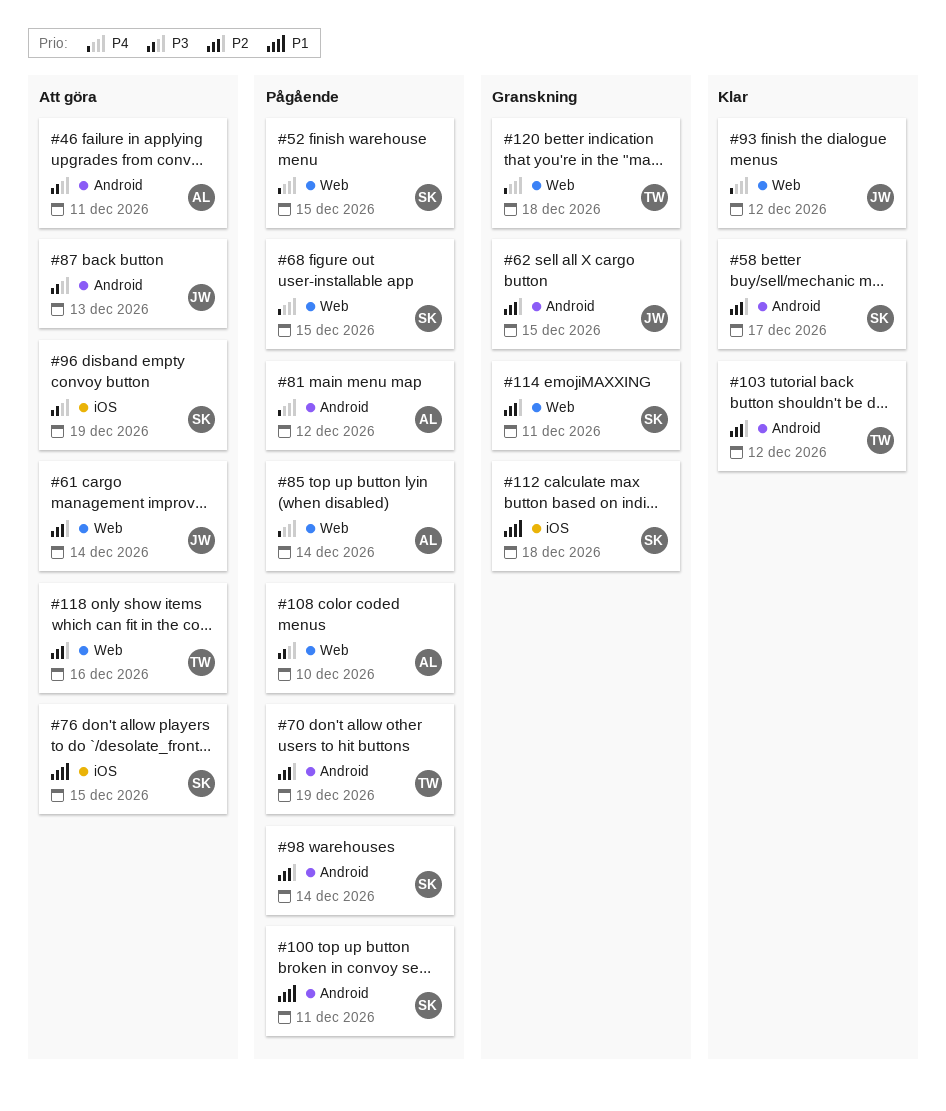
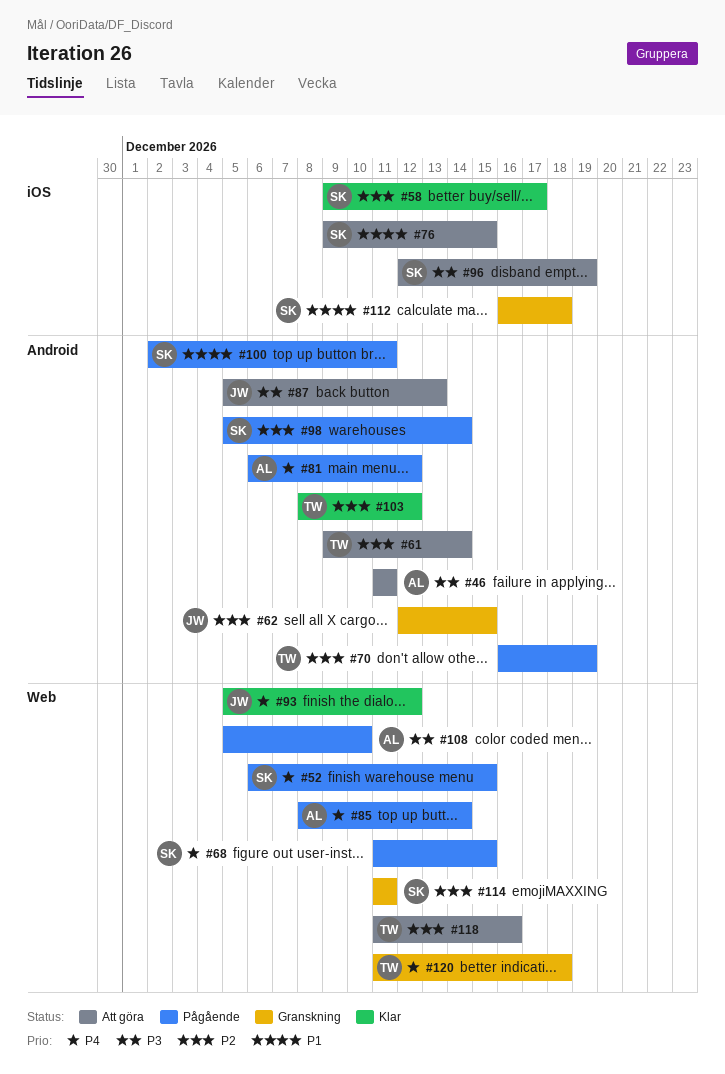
#58, label: Android -> iOS
#61, owner: JW -> TW
#61, label: Web -> Android

